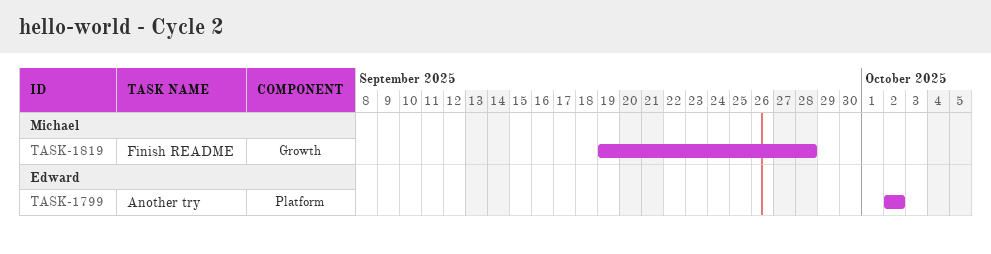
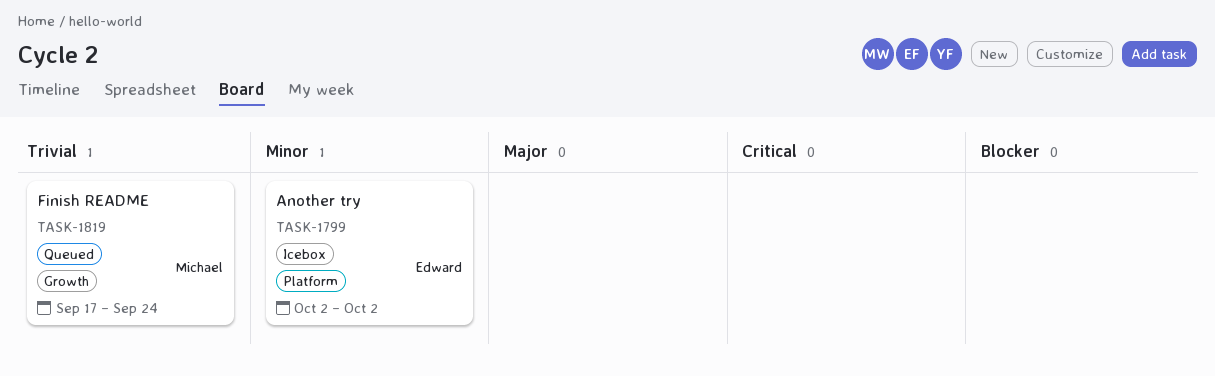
TASK-1819, start: Sep 19 -> Sep 17
TASK-1819, due: Sep 28 -> Sep 24

